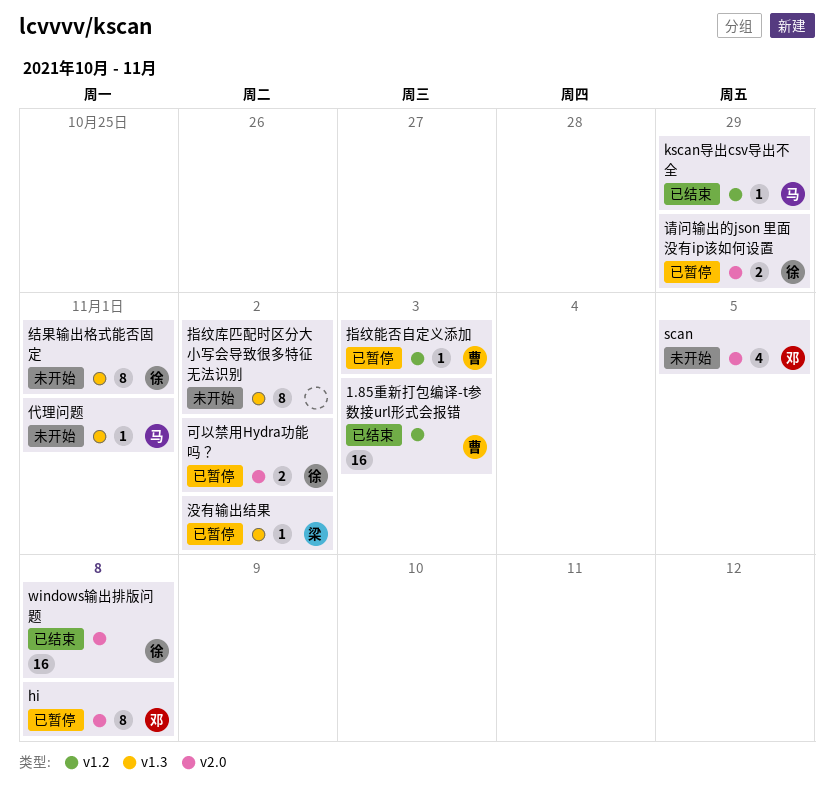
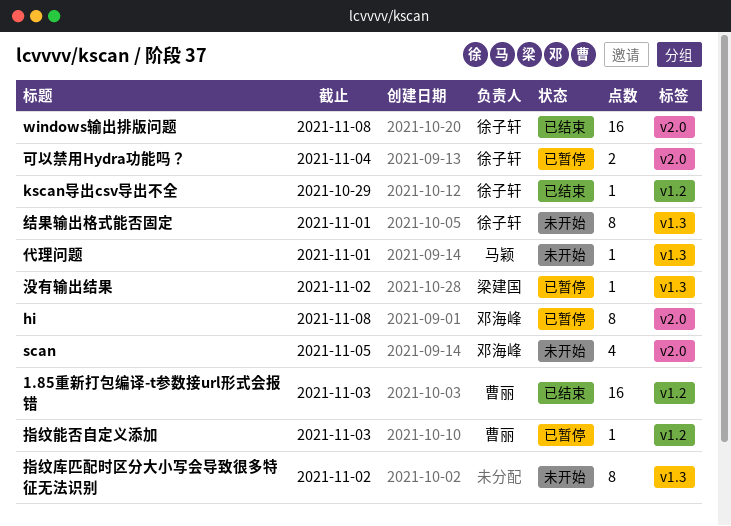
kscan导出csv导出不全, owner: 马颖 -> 徐子轩
可以禁用Hydra功能吗？, due: Nov 2 -> Nov 4
请问输出的json 里面没有ip该如何设置: present -> none

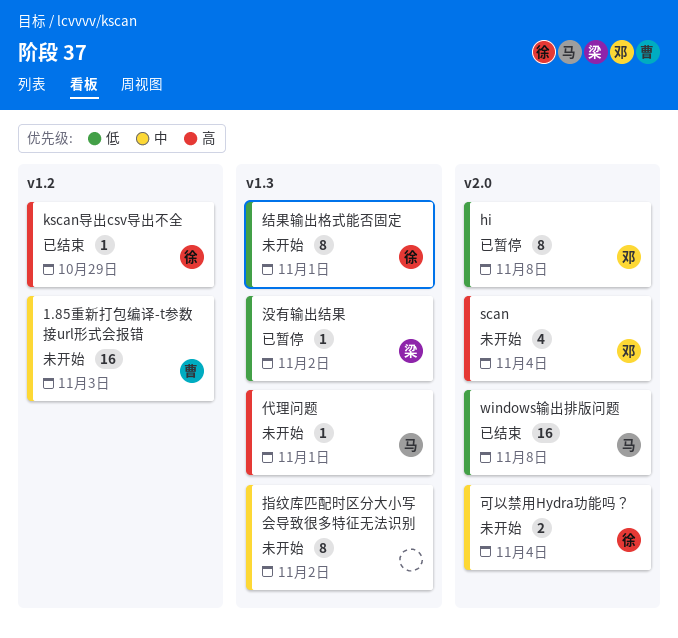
1.85重新打包编译-t参数接url形式会报错, status: 已结束 -> 未开始
scan, due: Nov 5 -> Nov 4
windows输出排版问题, owner: 徐子轩 -> 马颖
可以禁用Hydra功能吗？, status: 已暂停 -> 未开始
指纹能否自定义添加: present -> none

